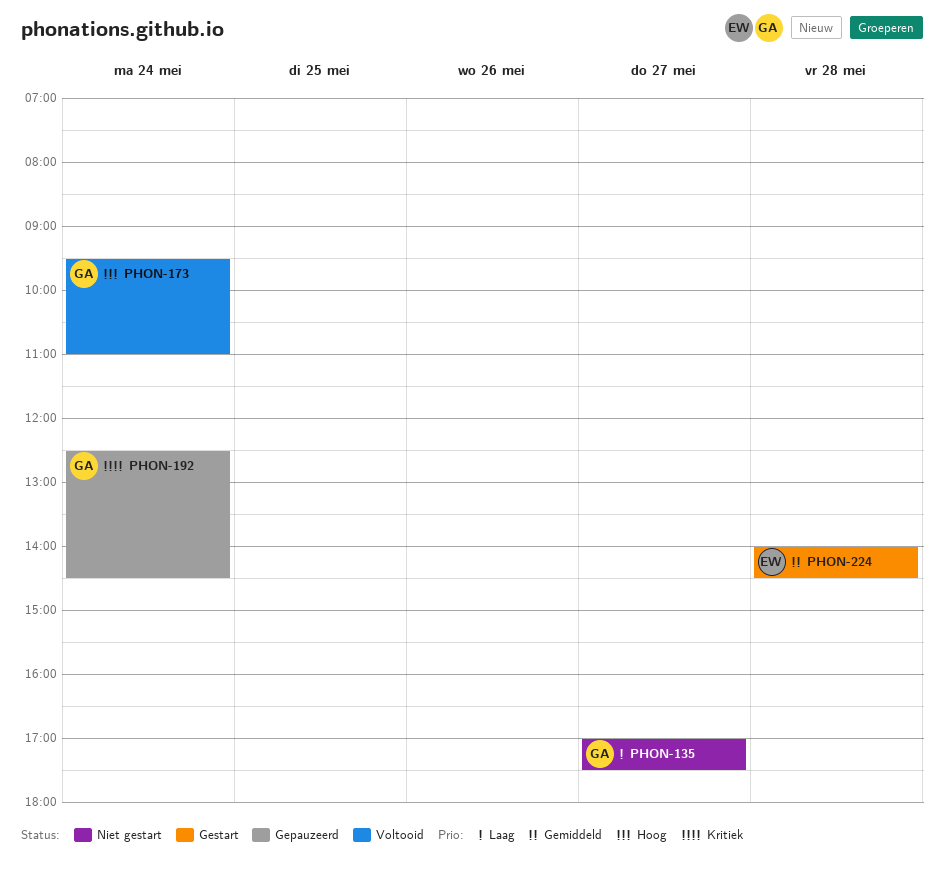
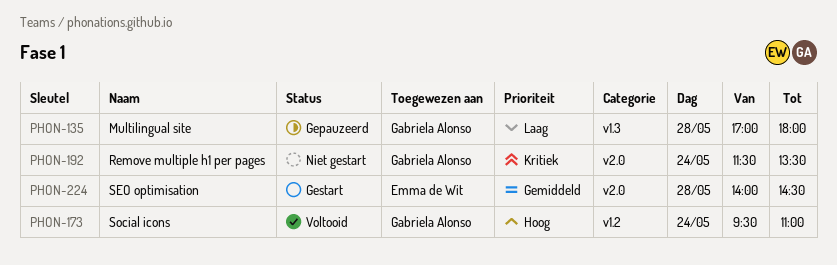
PHON-135, status: Niet gestart -> Gepauzeerd
PHON-135, day: May 27 -> May 28
PHON-135, ends: 17:30 -> 18:00
PHON-192, status: Gepauzeerd -> Niet gestart
PHON-192, begins: 12:30 -> 11:30
PHON-192, ends: 14:30 -> 13:30

